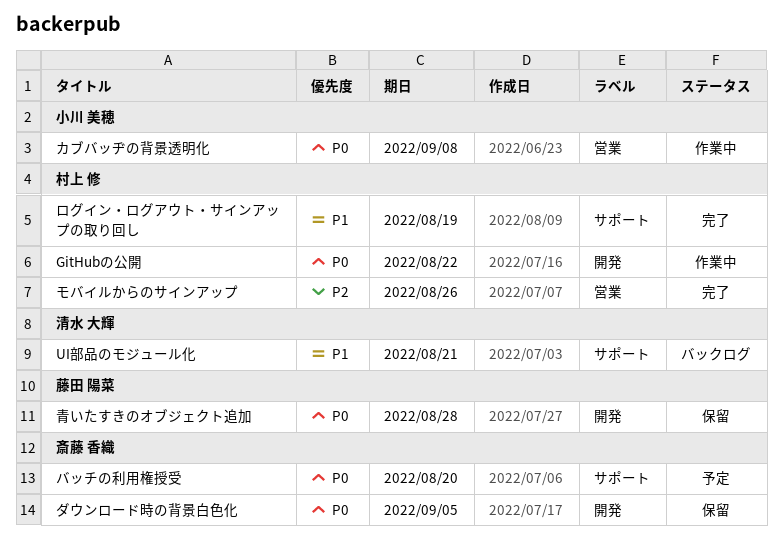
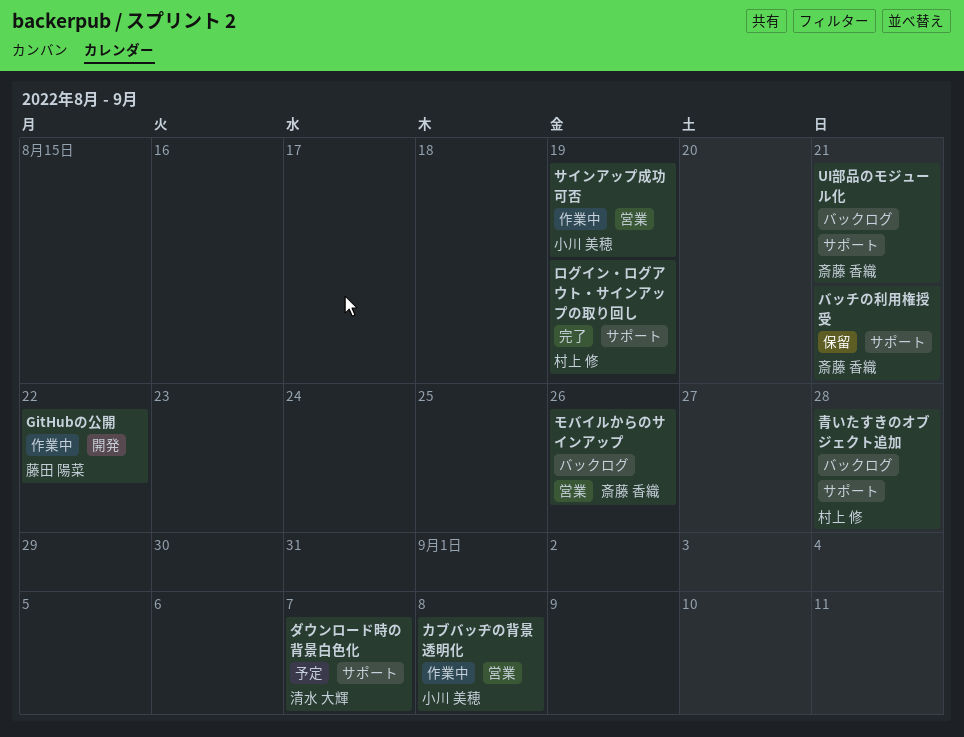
GitHubの公開, owner: 村上 修 -> 藤田 陽菜
UI部品のモジュール化, owner: 清水 大輝 -> 斎藤 香織
サインアップ成功可否: none -> present
ダウンロード時の背景白色化, status: 保留 -> 予定
ダウンロード時の背景白色化, owner: 斎藤 香織 -> 清水 大輝
ダウンロード時の背景白色化, label: 開発 -> サポート
ダウンロード時の背景白色化, due: Sep 5 -> Sep 7
バッチの利用権授受, status: 予定 -> 保留
バッチの利用権授受, due: Aug 20 -> Aug 21
モバイルからのサインアップ, status: 完了 -> バックログ
モバイルからのサインアップ, owner: 村上 修 -> 斎藤 香織
青いたすきのオブジェクト追加, status: 保留 -> バックログ
青いたすきのオブジェクト追加, owner: 藤田 陽菜 -> 村上 修
青いたすきのオブジェクト追加, label: 開発 -> サポート

